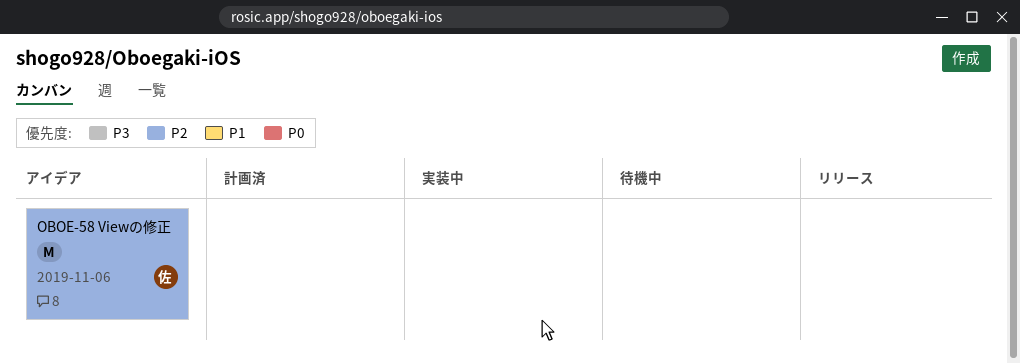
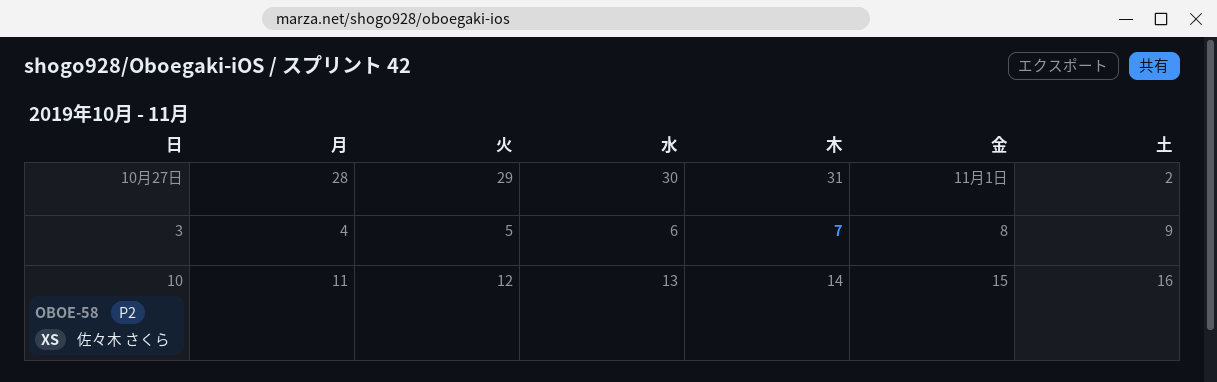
OBOE-58, estimate: M -> XS
OBOE-58, due: Nov 6 -> Nov 10

